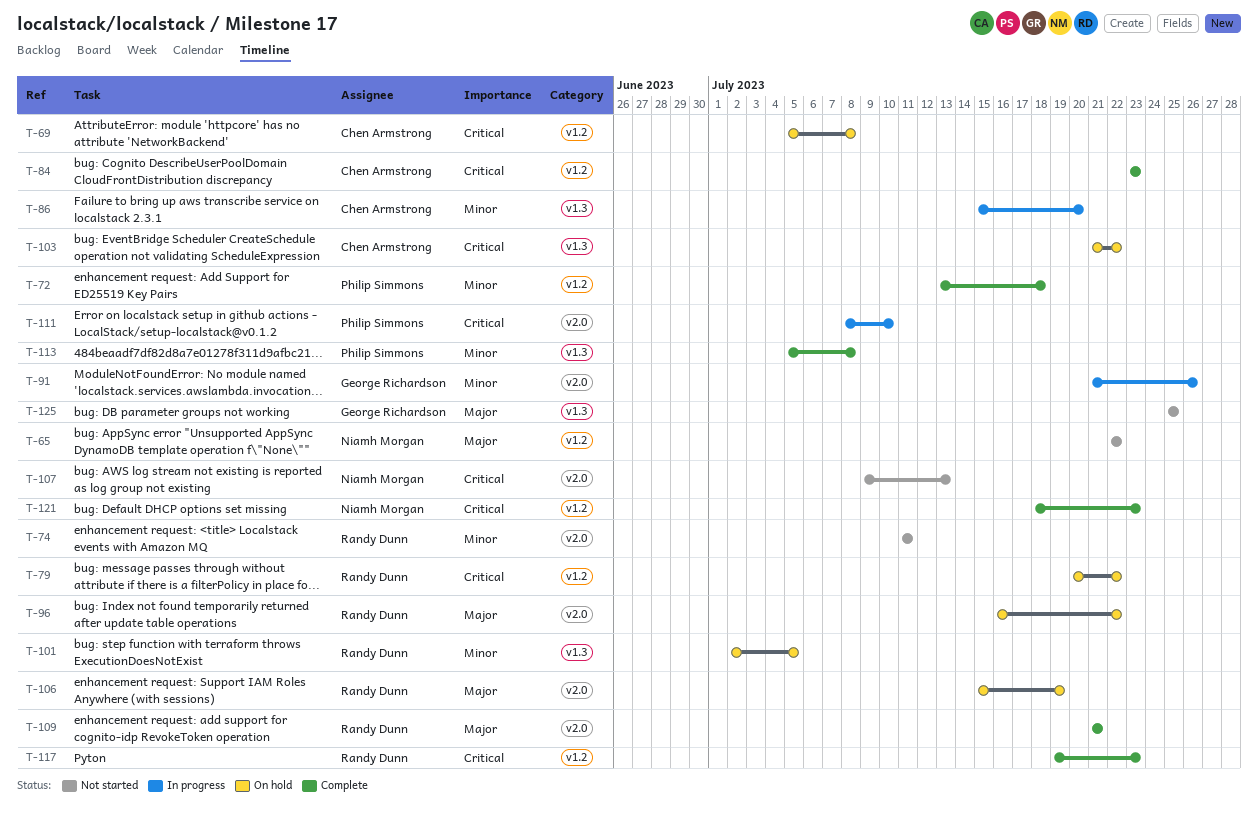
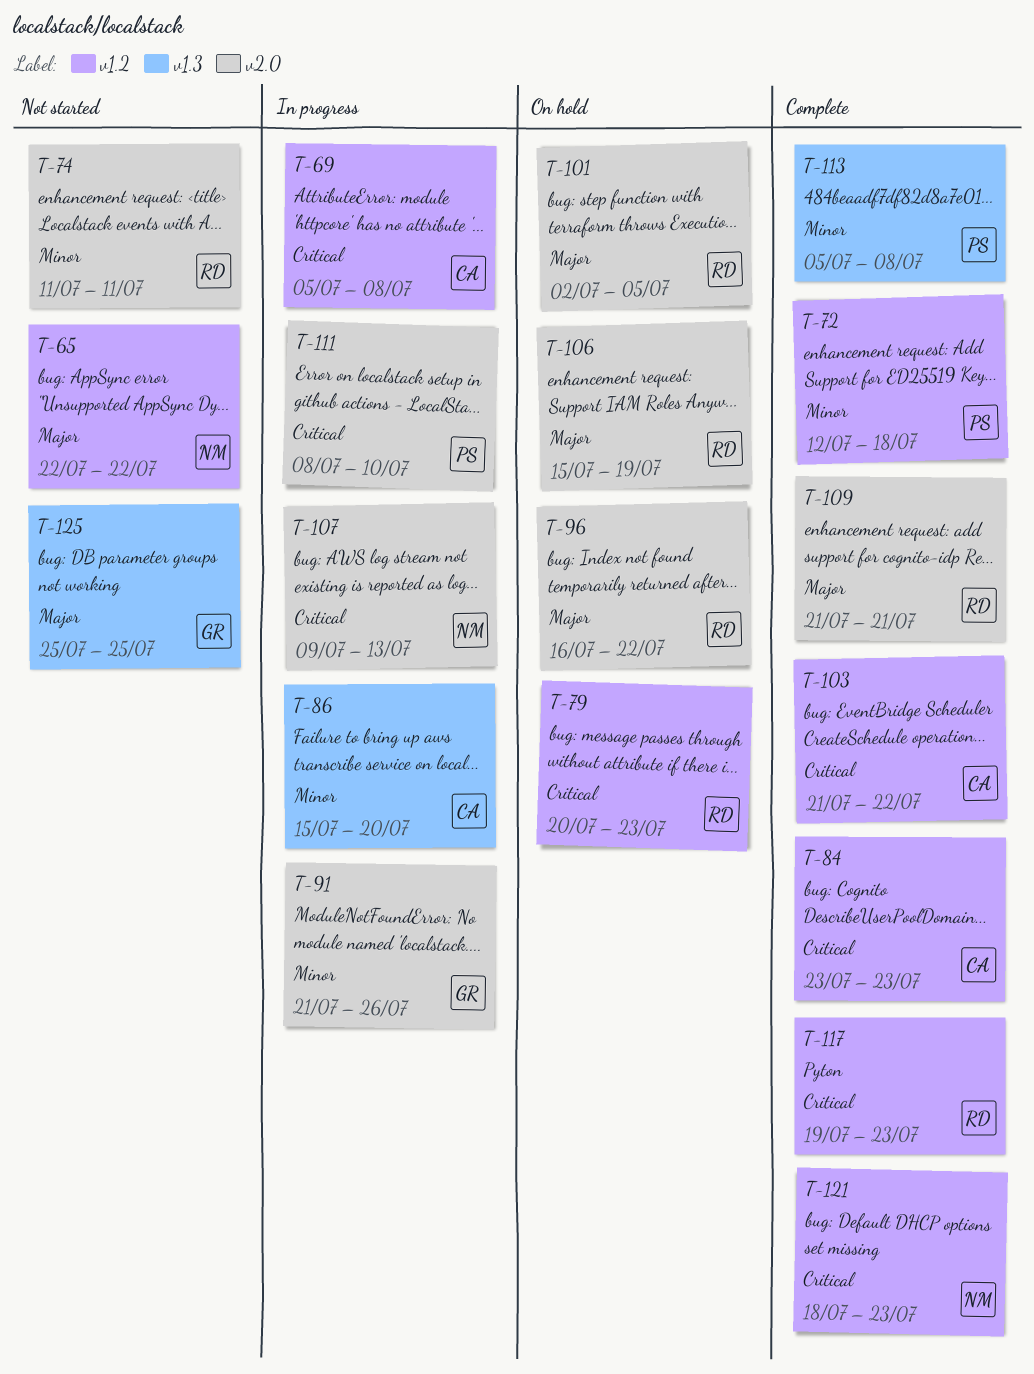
T-69, status: On hold -> In progress
T-72, start: Jul 13 -> Jul 12
T-79, due: Jul 22 -> Jul 23
T-101, priority: Minor -> Major
T-101, label: v1.3 -> v2.0
T-103, status: On hold -> Complete
T-103, label: v1.3 -> v1.2
T-107, status: Not started -> In progress

